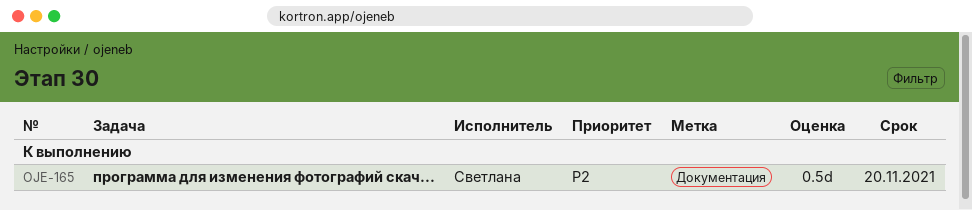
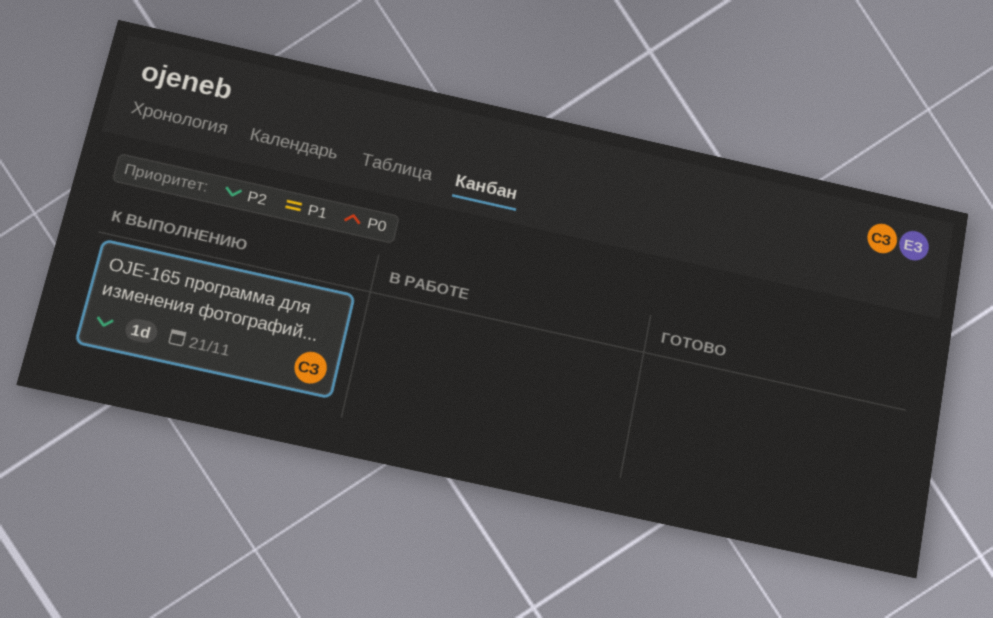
OJE-165, estimate: 0.5d -> 1d
OJE-165, due: Nov 20 -> Nov 21

